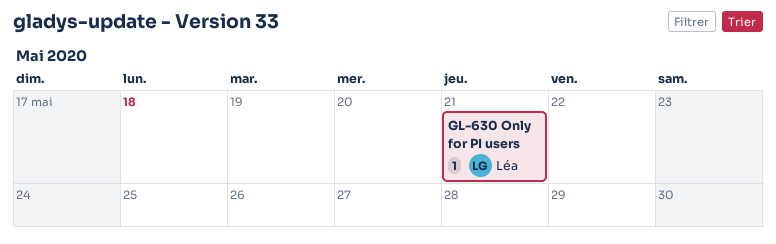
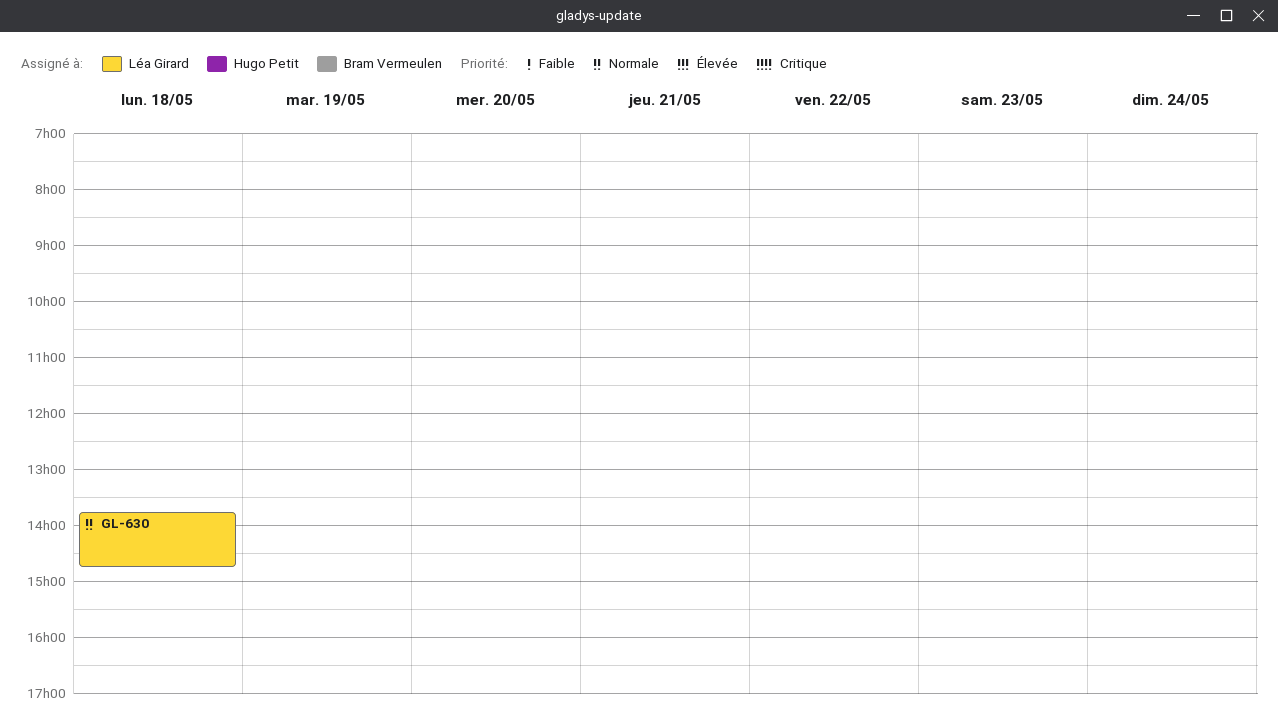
GL-630, day: May 21 -> May 18

